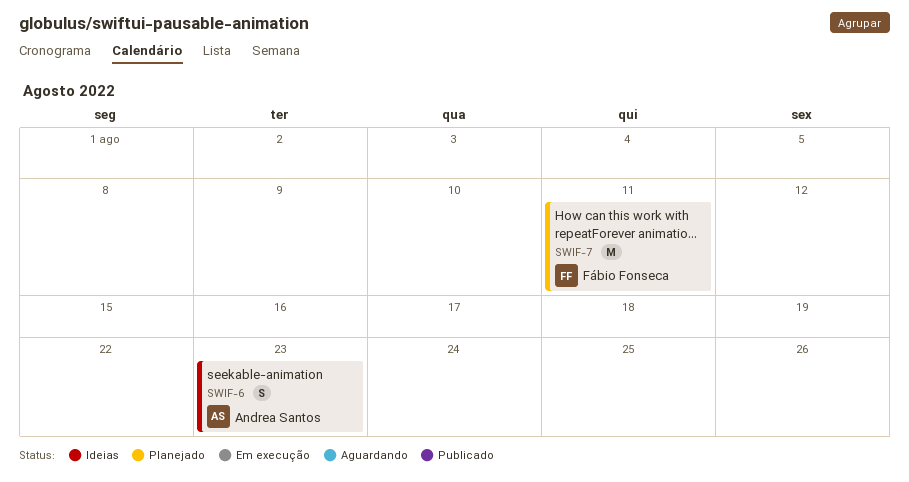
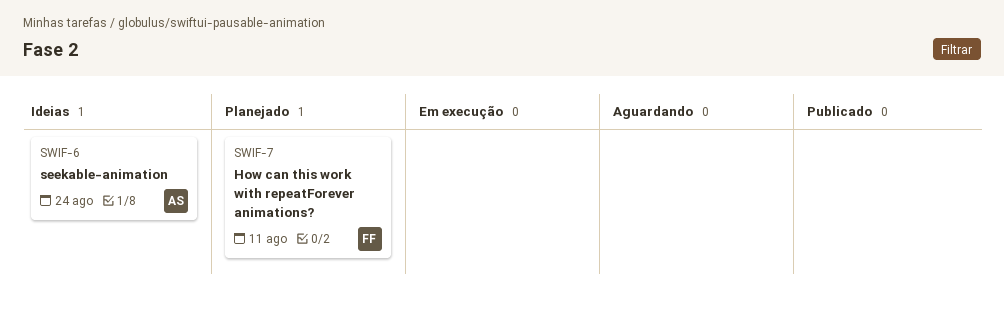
SWIF-6, due: Aug 23 -> Aug 24

